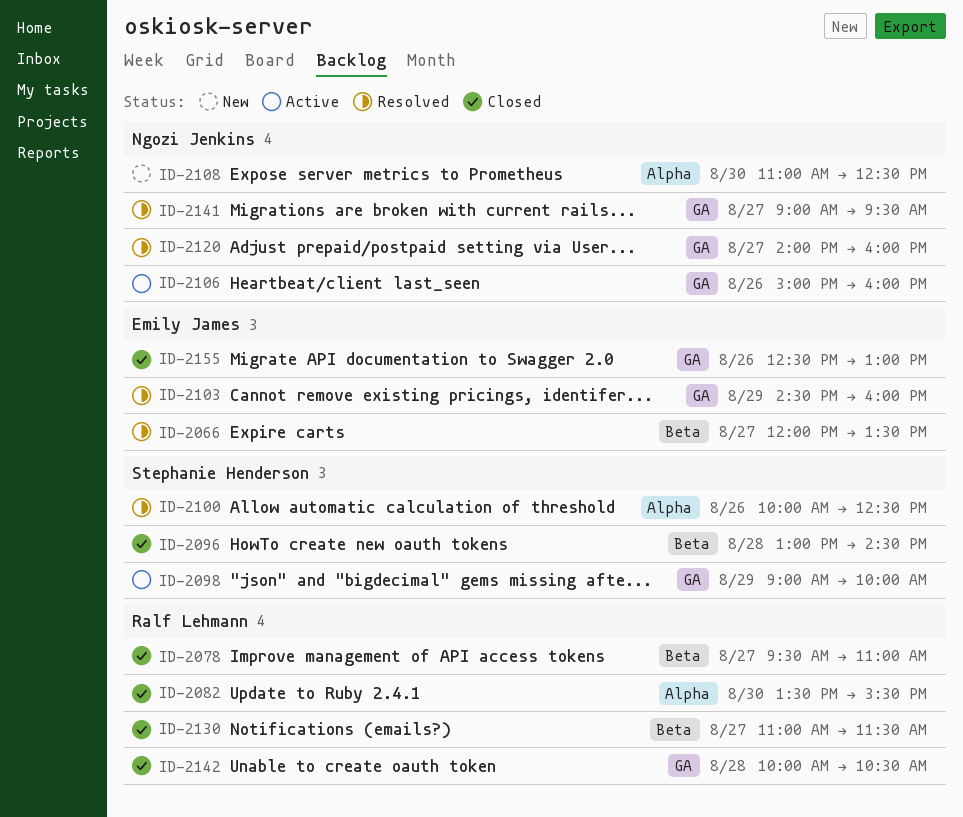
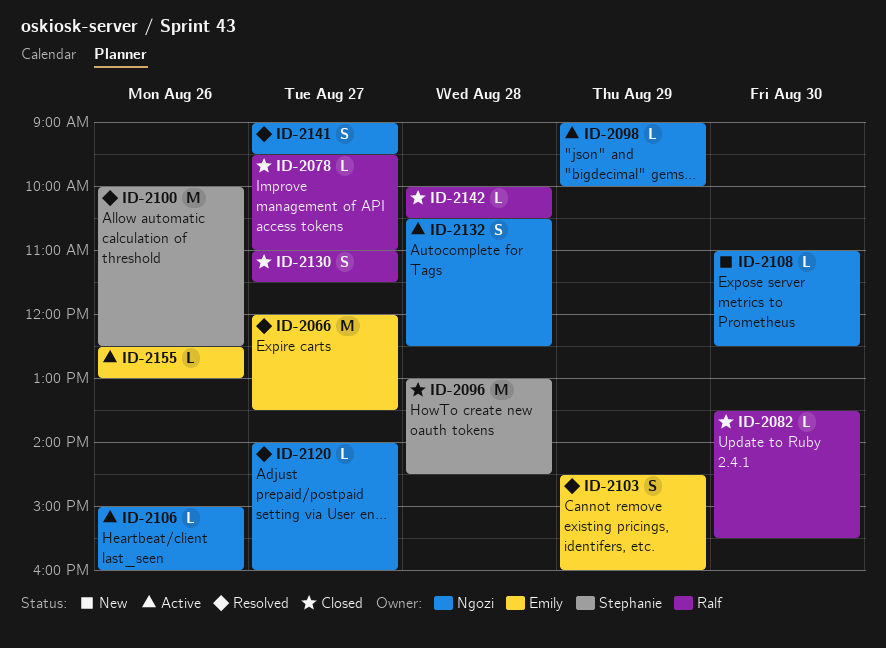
ID-2098, owner: Stephanie Henderson -> Ngozi Jenkins
ID-2132: none -> present
ID-2155, status: Closed -> Active

